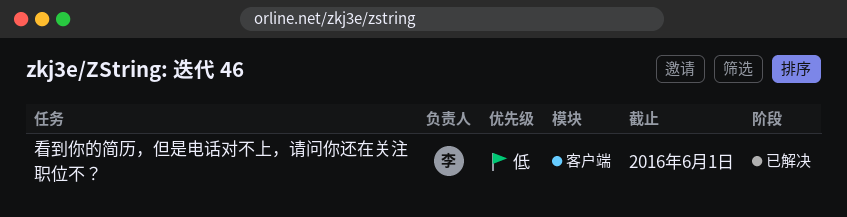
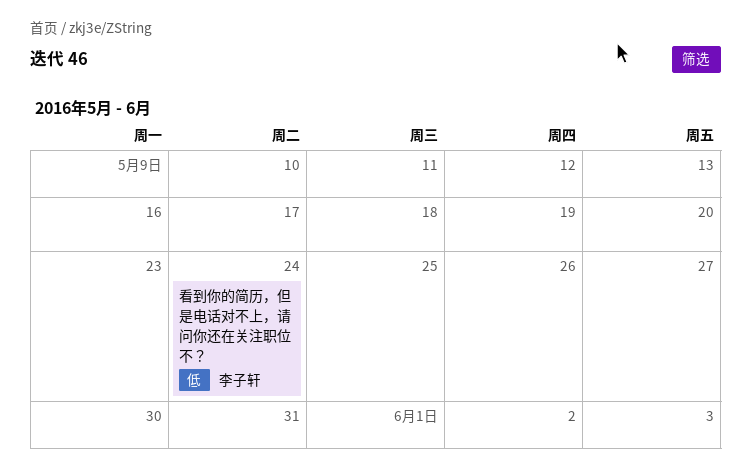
看到你的简历，但是电话对不上，请问你还在关注职位不？, due: Jun 1 -> May 24

